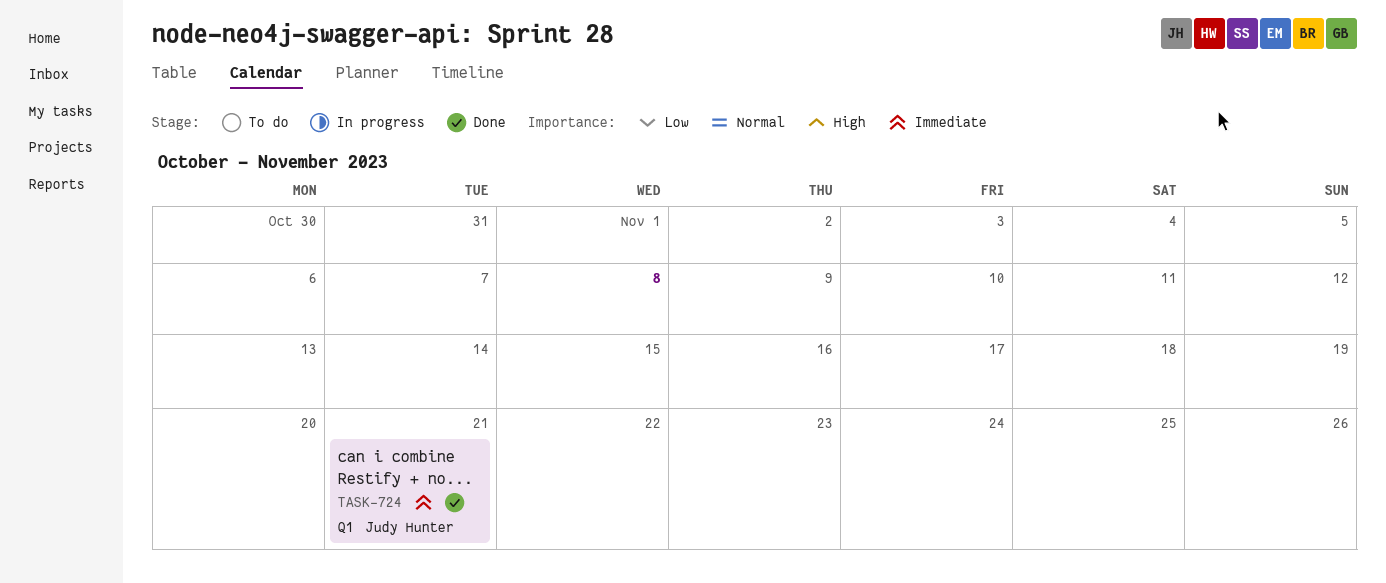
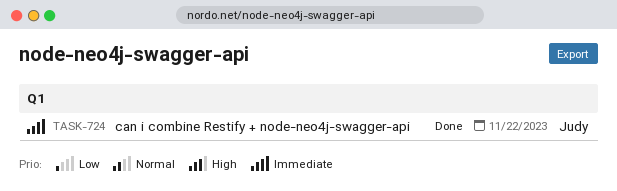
TASK-724, due: Nov 21 -> Nov 22

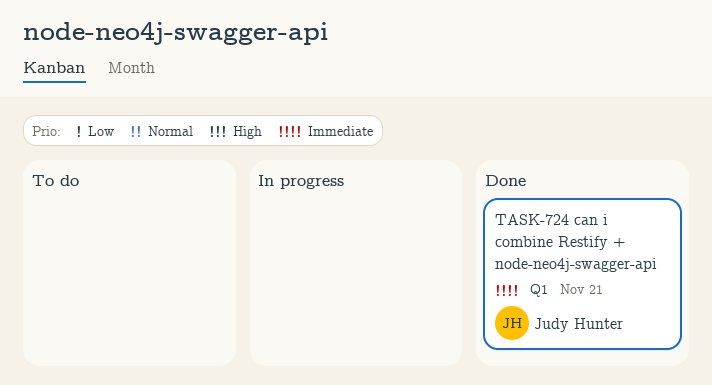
TASK-724, due: Nov 22 -> Nov 21

